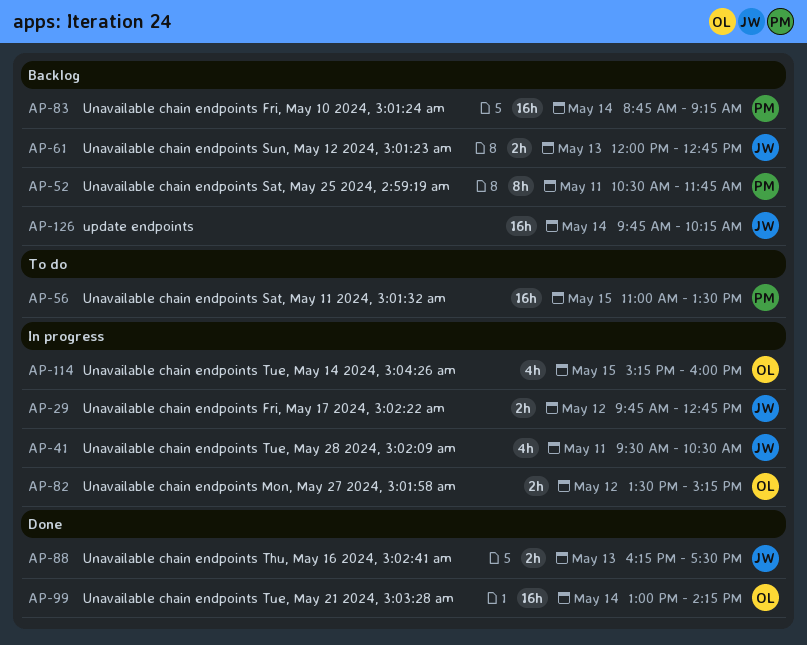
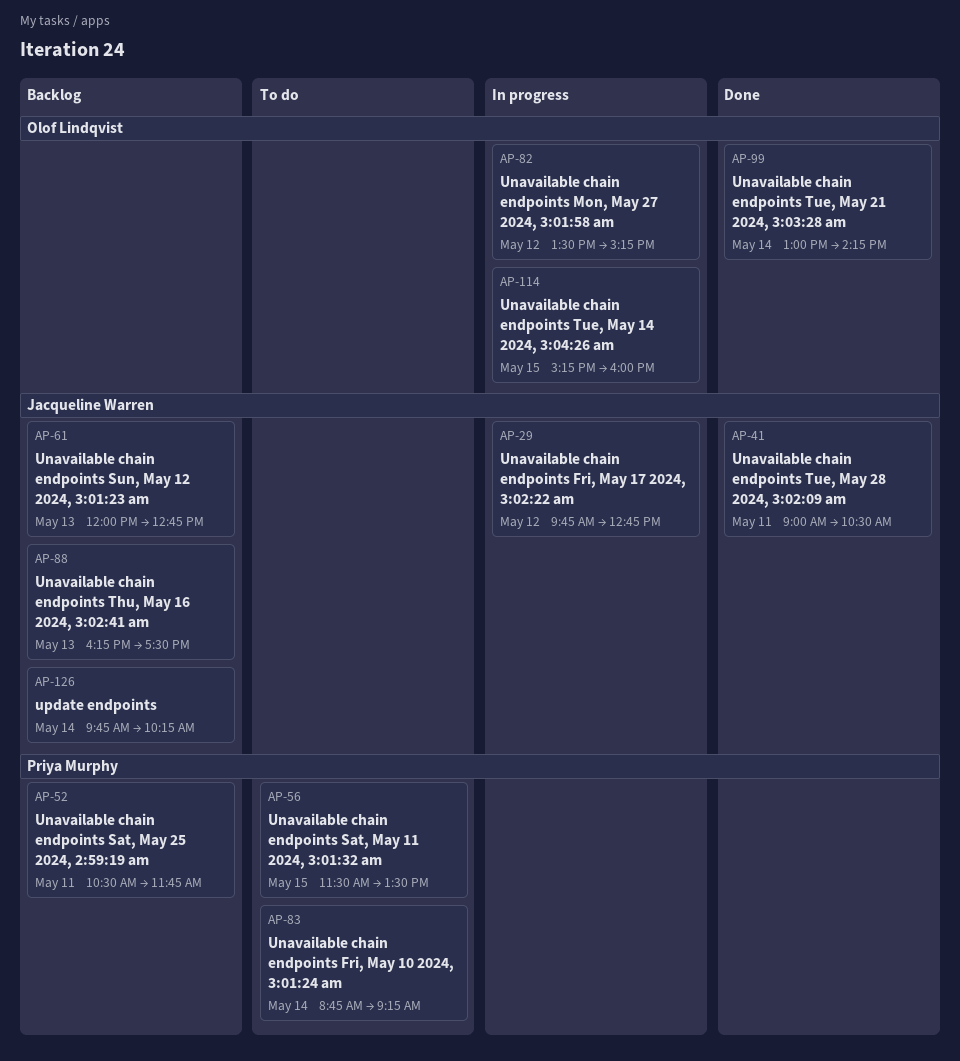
AP-41, status: In progress -> Done
AP-41, begins: 09:30 -> 09:00
AP-56, begins: 11:00 -> 11:30
AP-83, status: Backlog -> To do
AP-88, status: Done -> Backlog

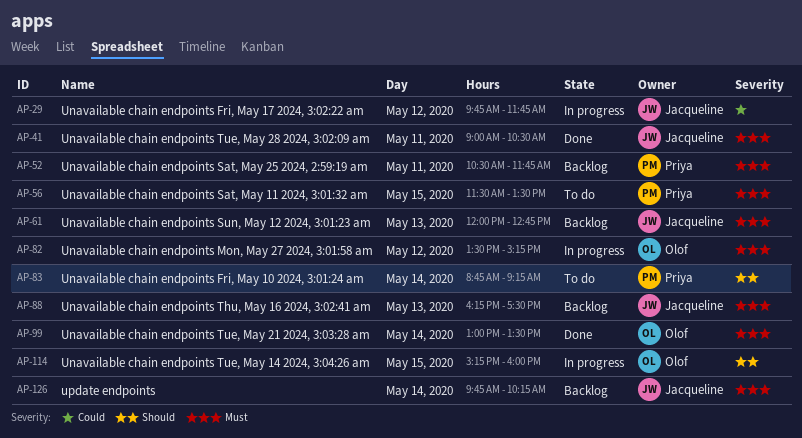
AP-29, ends: 12:45 -> 11:45
AP-99, ends: 14:15 -> 13:30

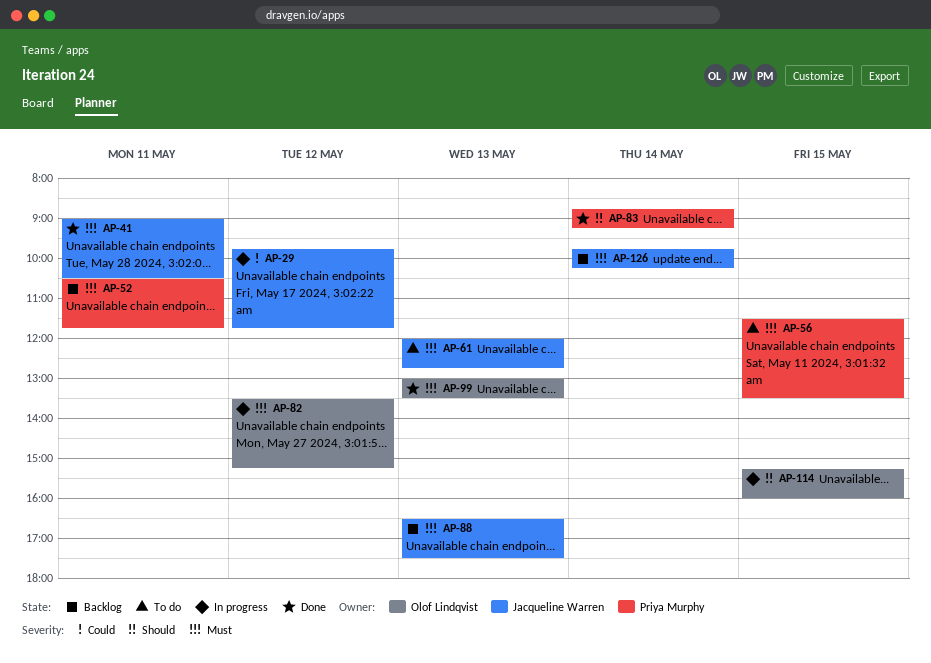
AP-61, status: Backlog -> To do
AP-83, status: To do -> Done
AP-88, begins: 16:15 -> 16:30
AP-99, day: May 14 -> May 13

